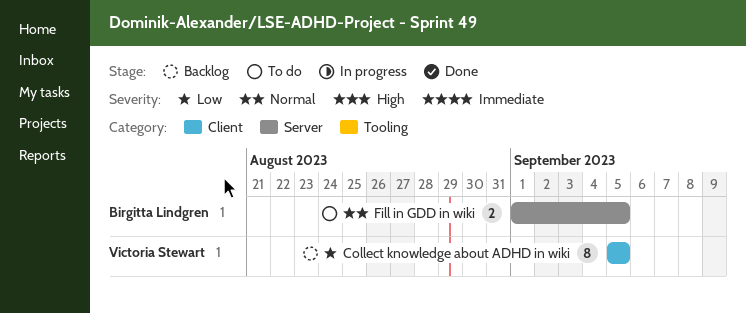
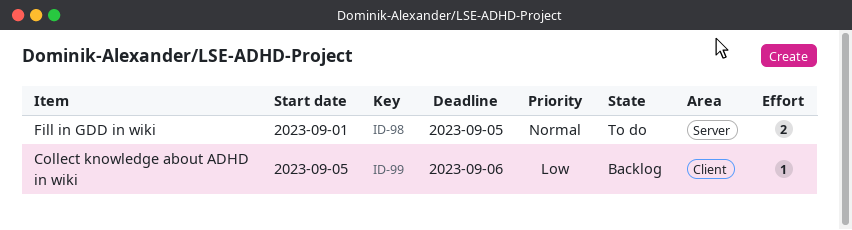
Collect knowledge about ADHD in wiki, estimate: 8 -> 1
Collect knowledge about ADHD in wiki, due: Sep 5 -> Sep 6

